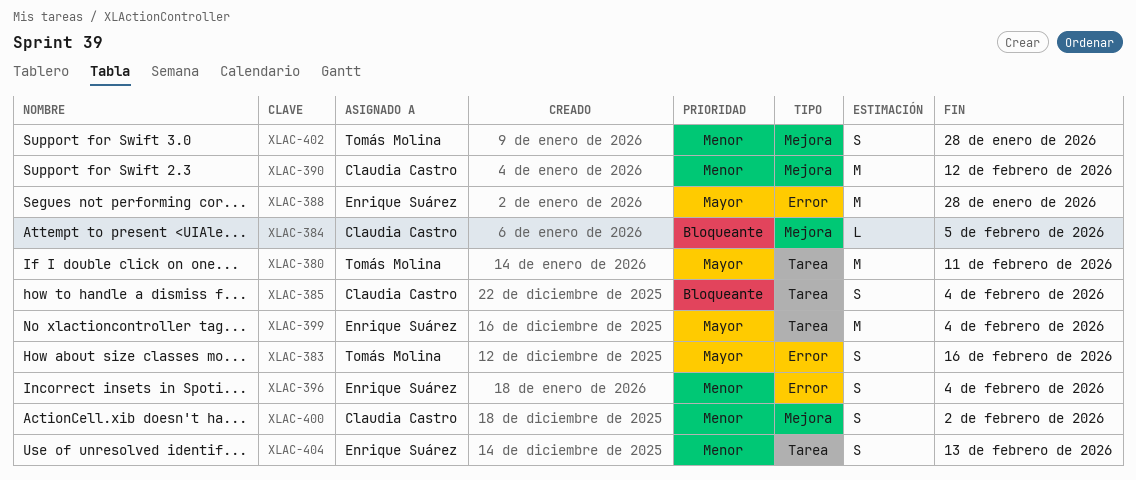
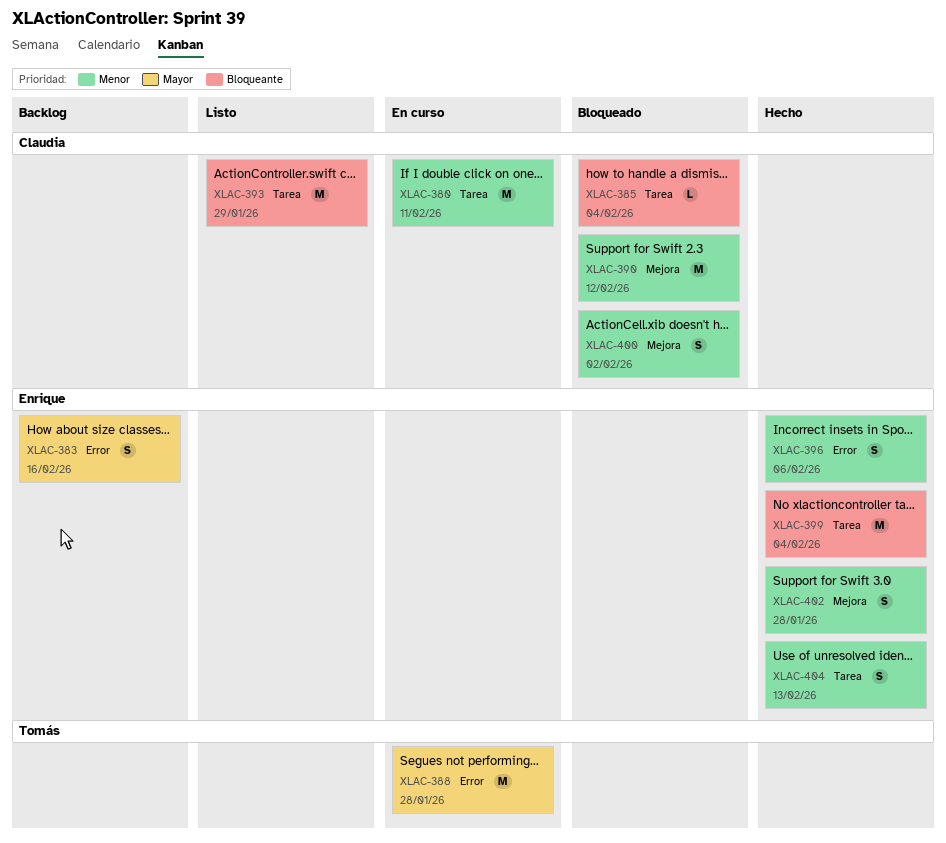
XLAC-380, owner: Tomás Molina -> Claudia Castro
XLAC-380, priority: Mayor -> Menor
XLAC-383, owner: Tomás Molina -> Enrique Suárez
XLAC-384: present -> none
XLAC-385, estimate: S -> L
XLAC-388, owner: Enrique Suárez -> Tomás Molina
XLAC-393: none -> present
XLAC-396, due: Feb 4 -> Feb 6
XLAC-399, priority: Mayor -> Bloqueante
XLAC-402, owner: Tomás Molina -> Enrique Suárez

